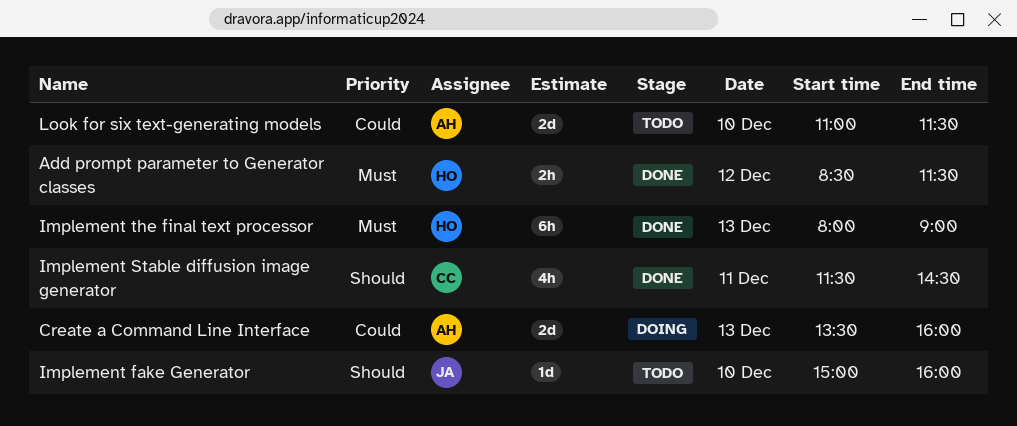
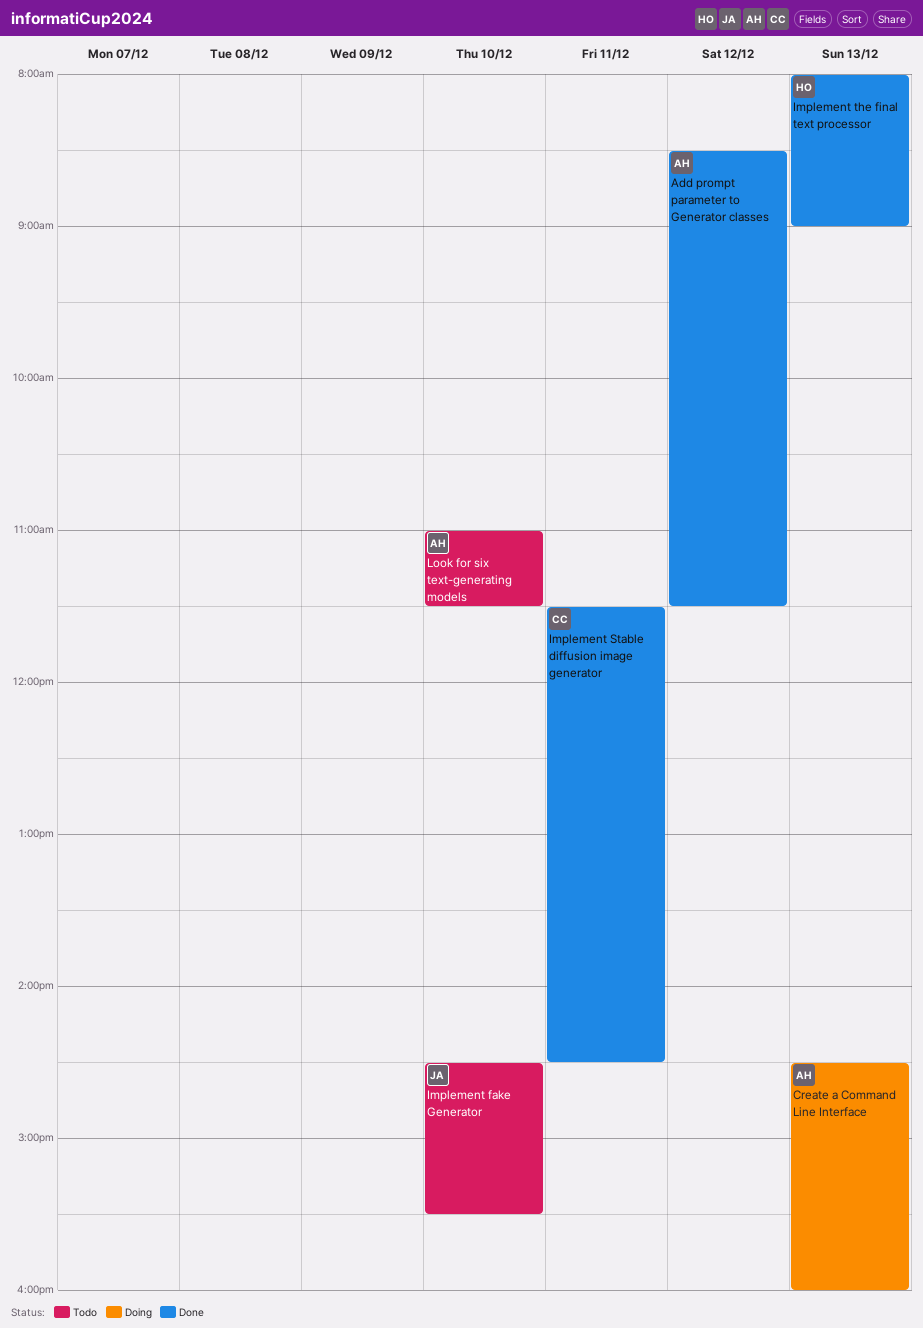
Add prompt parameter to Generator classes, owner: HO -> AH
Create a Command Line Interface, begins: 13:30 -> 14:30
Implement fake Generator, begins: 15:00 -> 14:30
Implement fake Generator, ends: 16:00 -> 15:30

